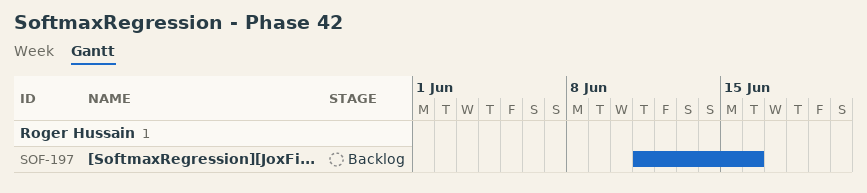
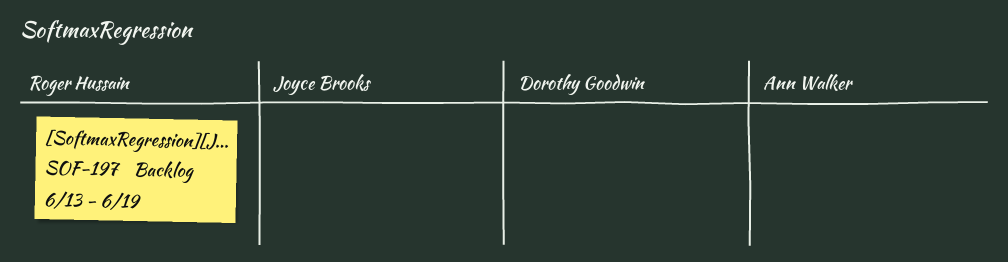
SOF-197, start: Jun 11 -> Jun 13
SOF-197, due: Jun 16 -> Jun 19

